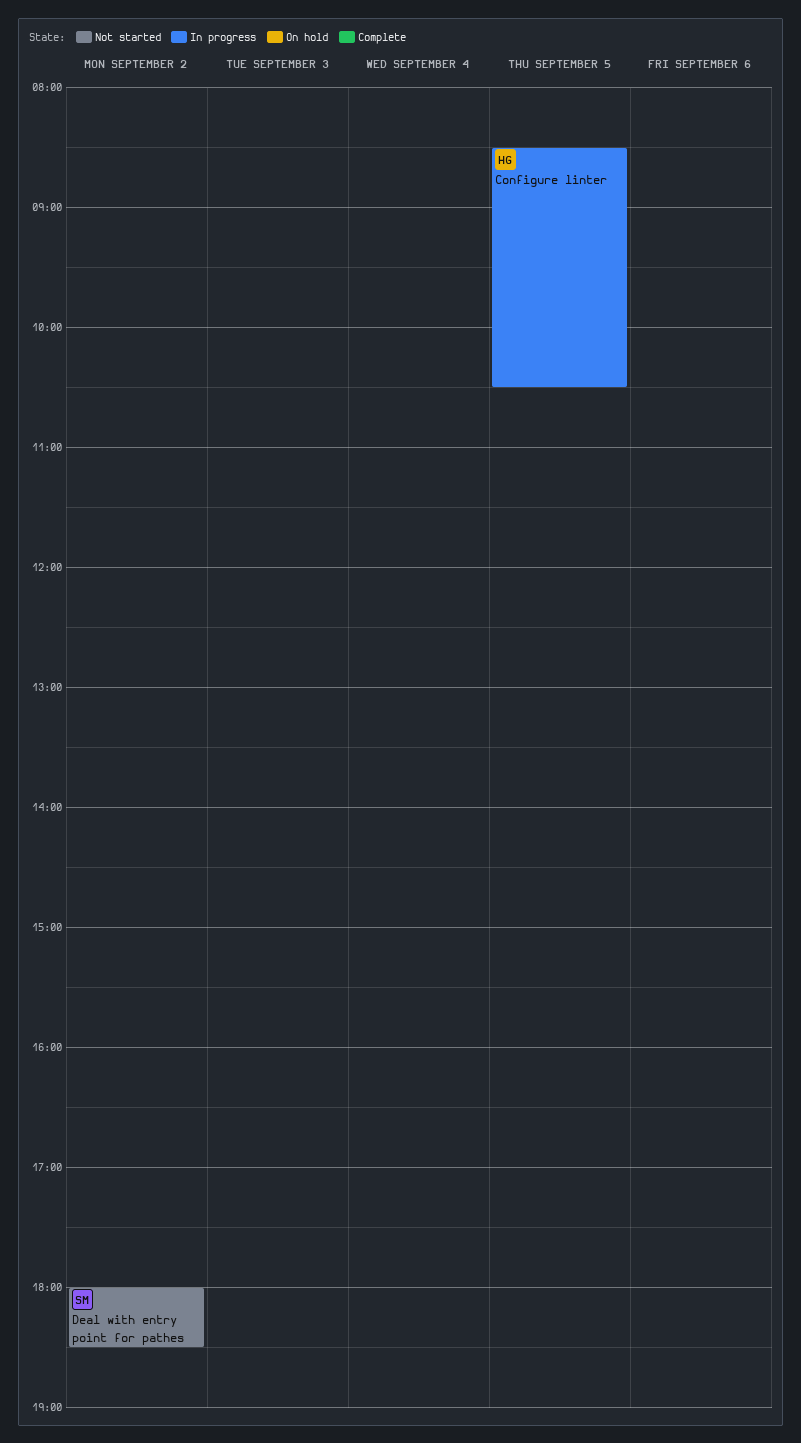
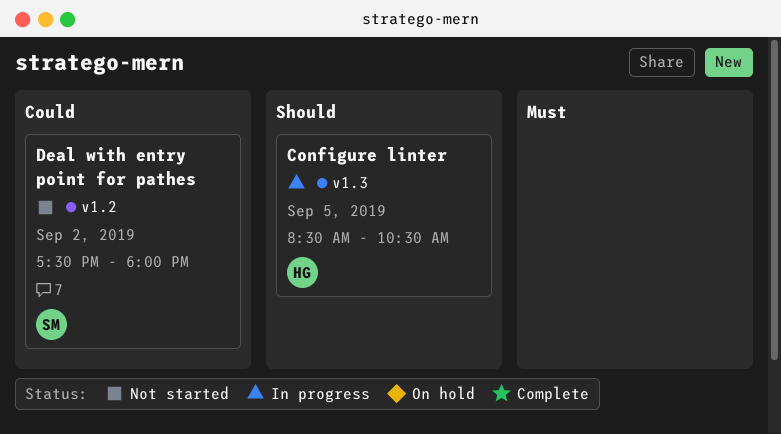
Deal with entry point for pathes, begins: 18:00 -> 17:30
Deal with entry point for pathes, ends: 18:30 -> 18:00

